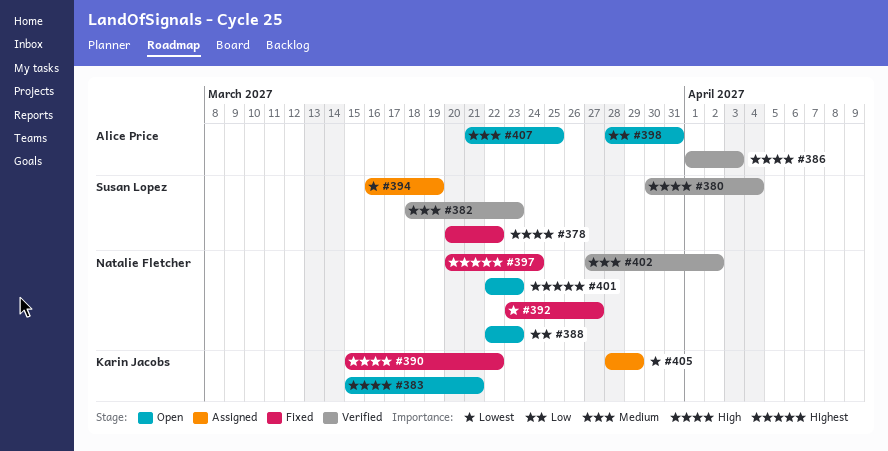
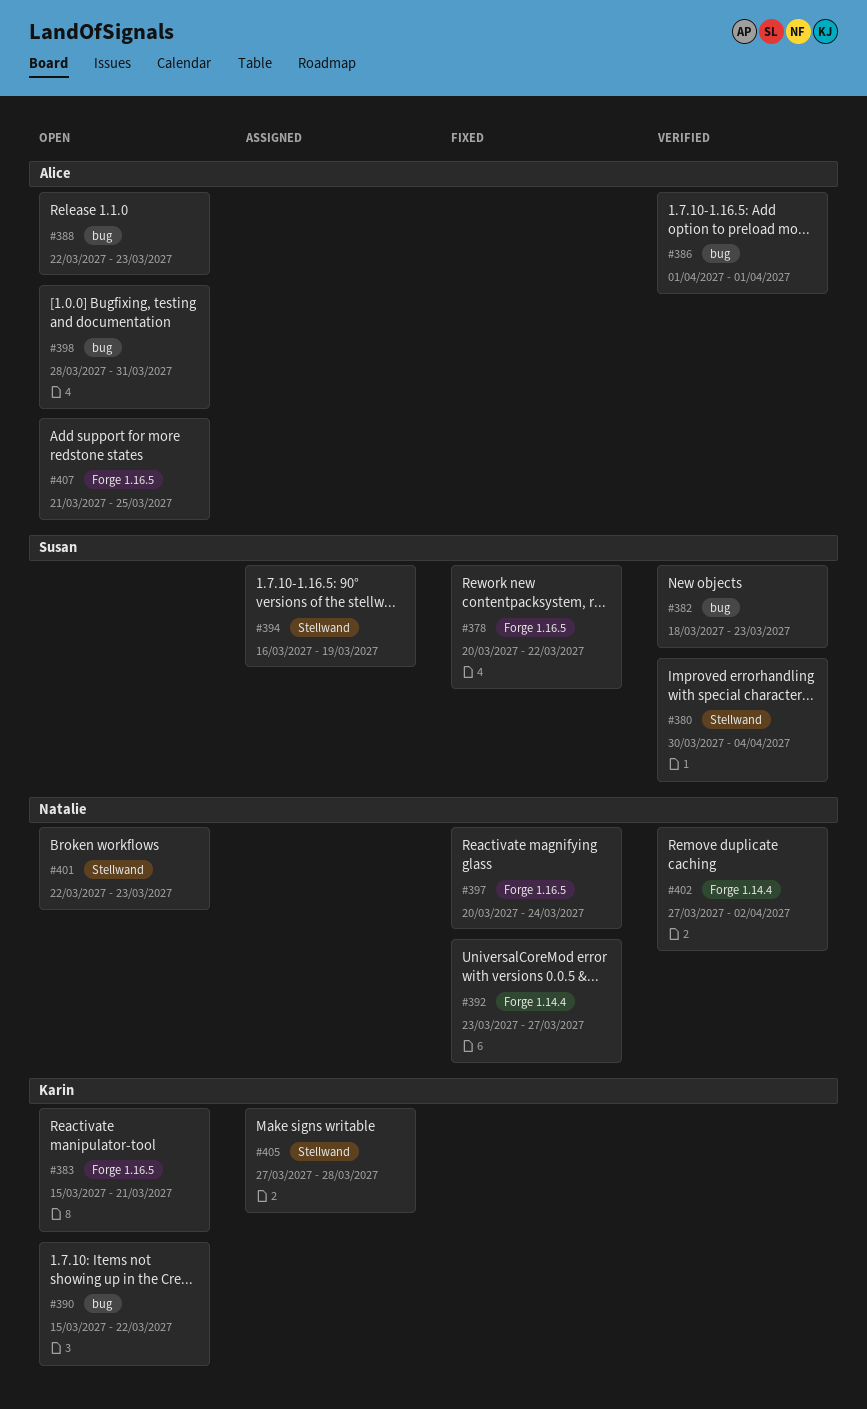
#386, due: Apr 3 -> Apr 1
#388, owner: Natalie Fletcher -> Alice Price
#390, status: Fixed -> Open
#405, start: Mar 28 -> Mar 27
#405, due: Mar 29 -> Mar 28

